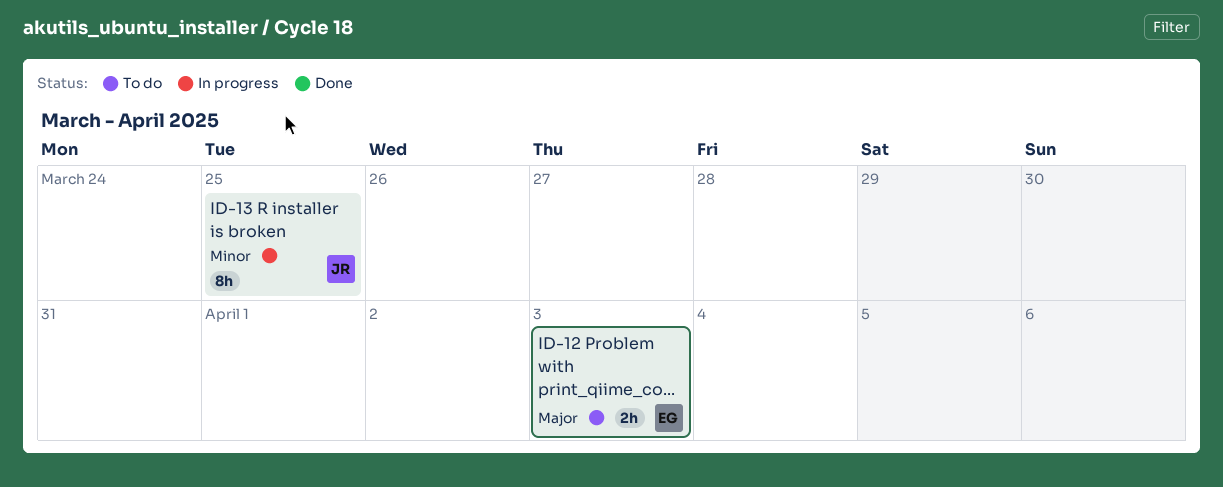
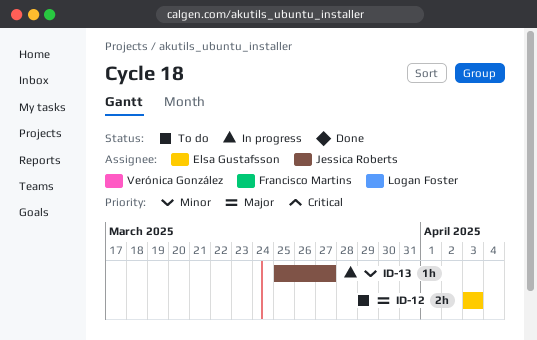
ID-13, estimate: 8h -> 1h
ID-13, due: Mar 25 -> Mar 27

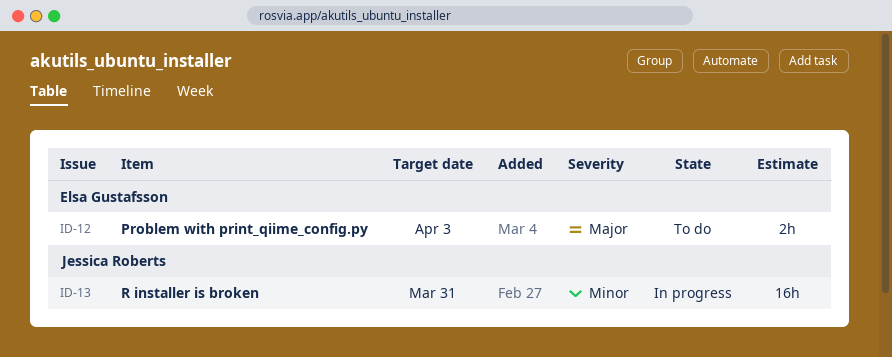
ID-13, estimate: 1h -> 16h
ID-13, due: Mar 27 -> Mar 31

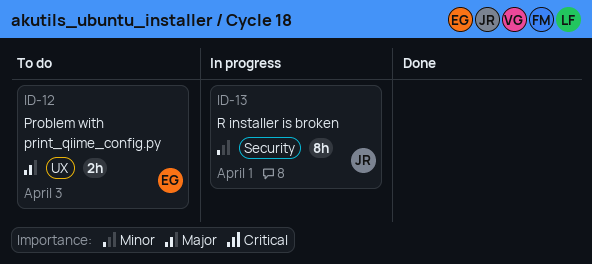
ID-13, estimate: 16h -> 8h
ID-13, due: Mar 31 -> Apr 1

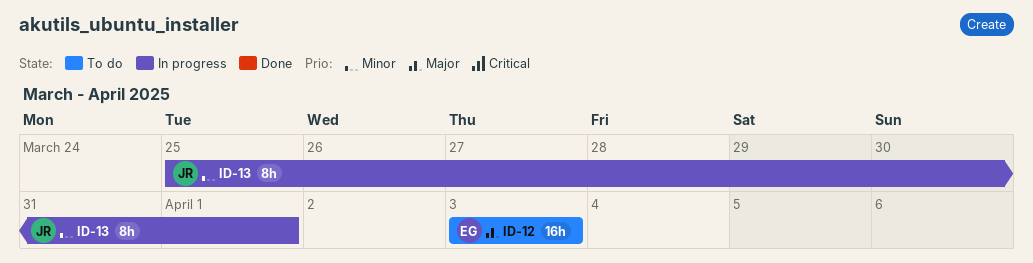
ID-12, estimate: 2h -> 16h

